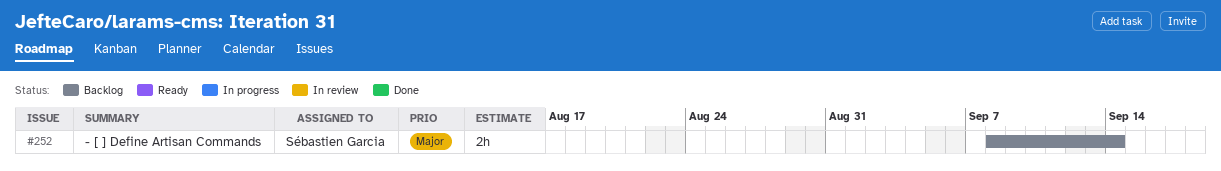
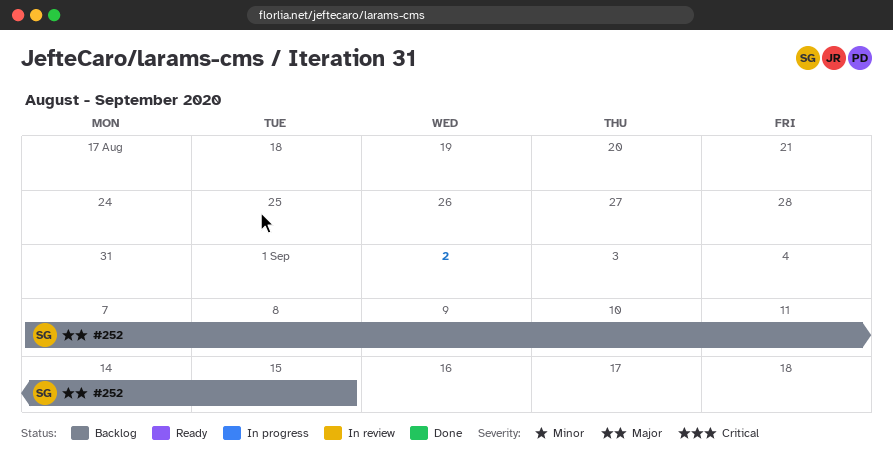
#252, start: Sep 8 -> Sep 7
#252, due: Sep 14 -> Sep 15

